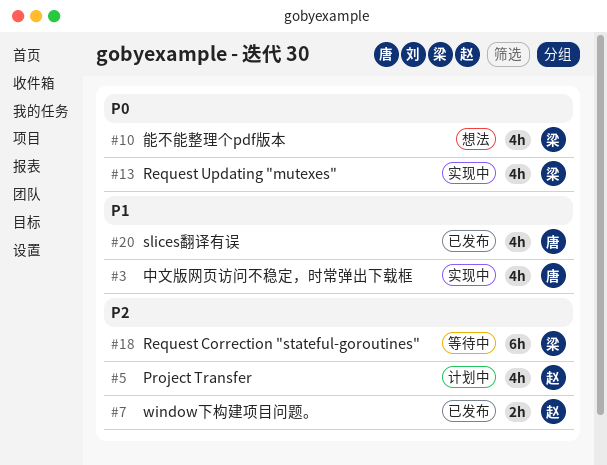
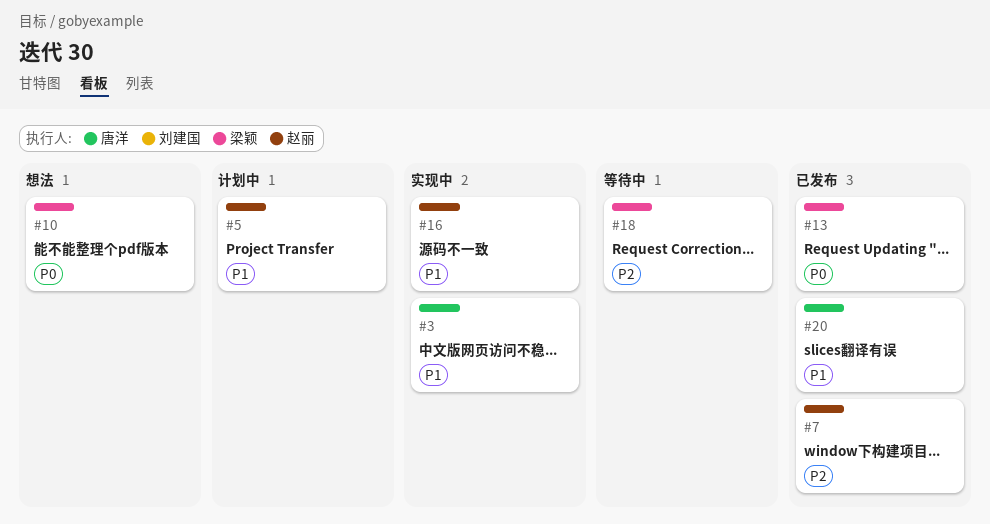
#5, priority: P2 -> P1
#13, status: 实现中 -> 已发布
#16: none -> present

